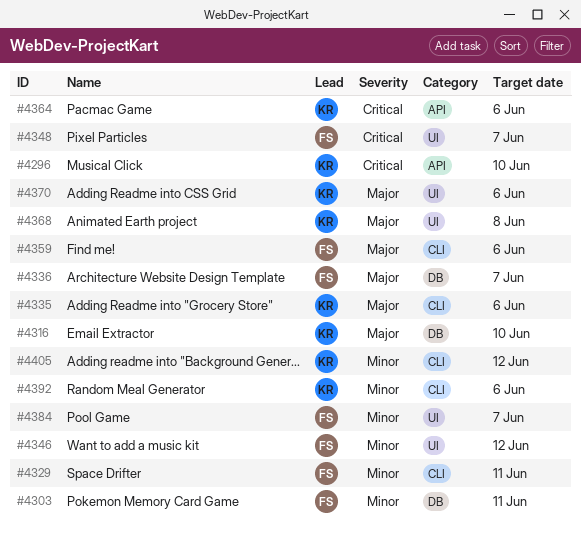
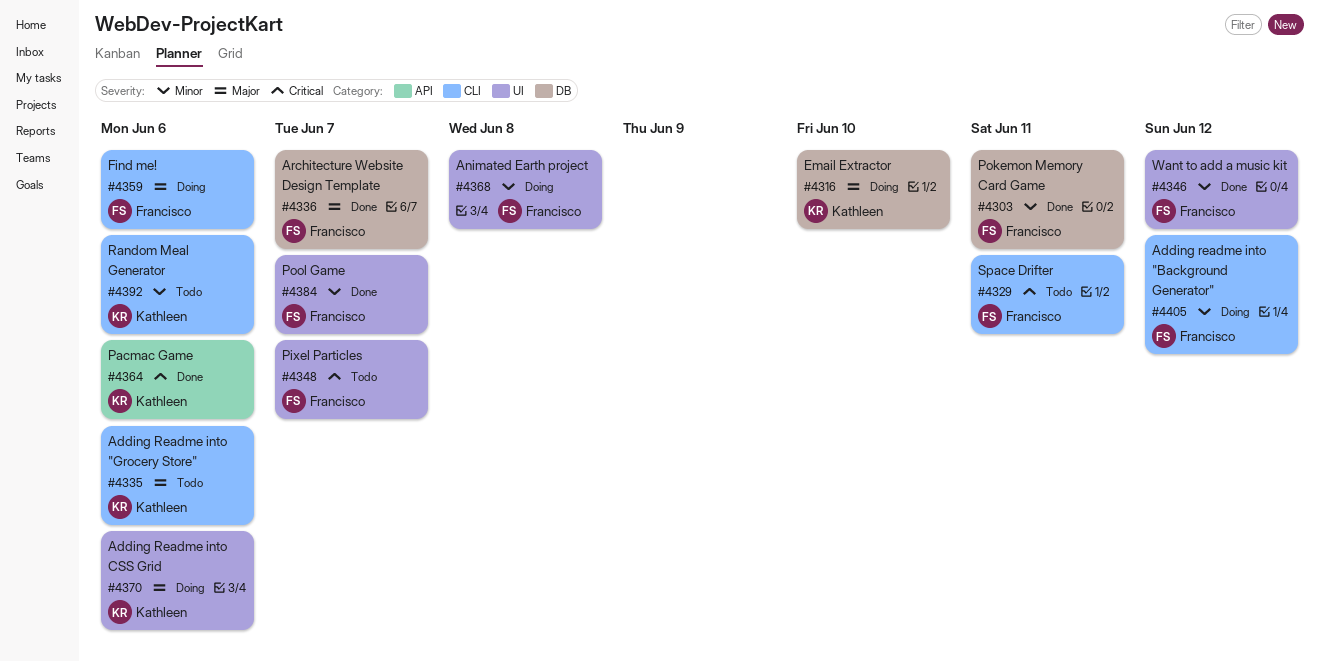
#4296: present -> none
#4329, priority: Minor -> Critical
#4368, owner: Kathleen -> Francisco
#4368, priority: Major -> Minor
#4405, owner: Kathleen -> Francisco

